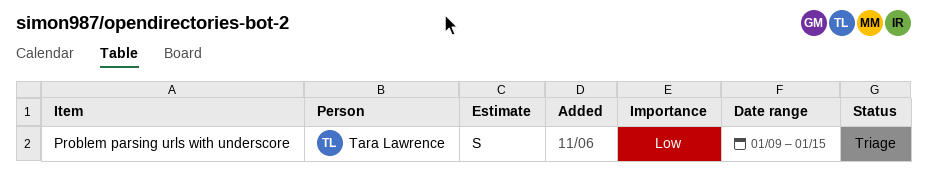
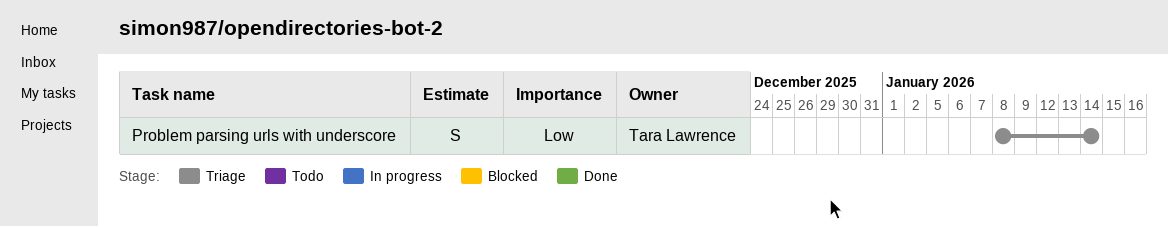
Problem parsing urls with underscore, start: Jan 9 -> Jan 8
Problem parsing urls with underscore, due: Jan 15 -> Jan 14

